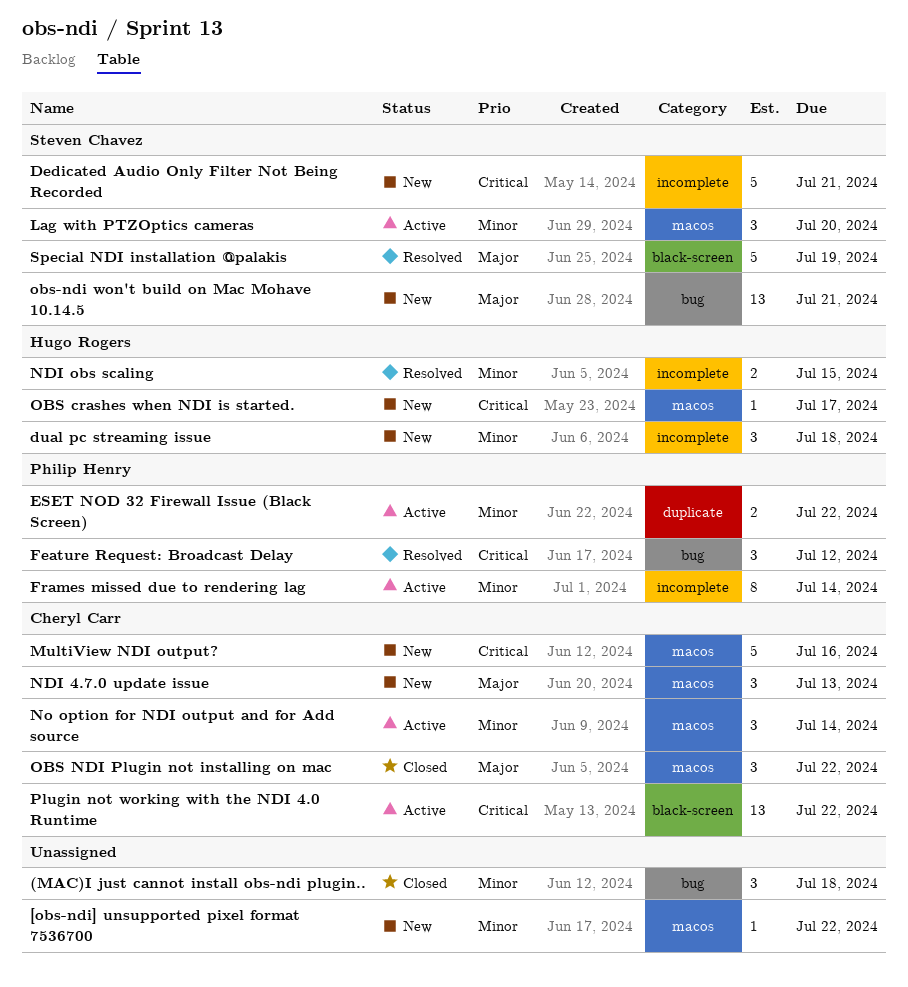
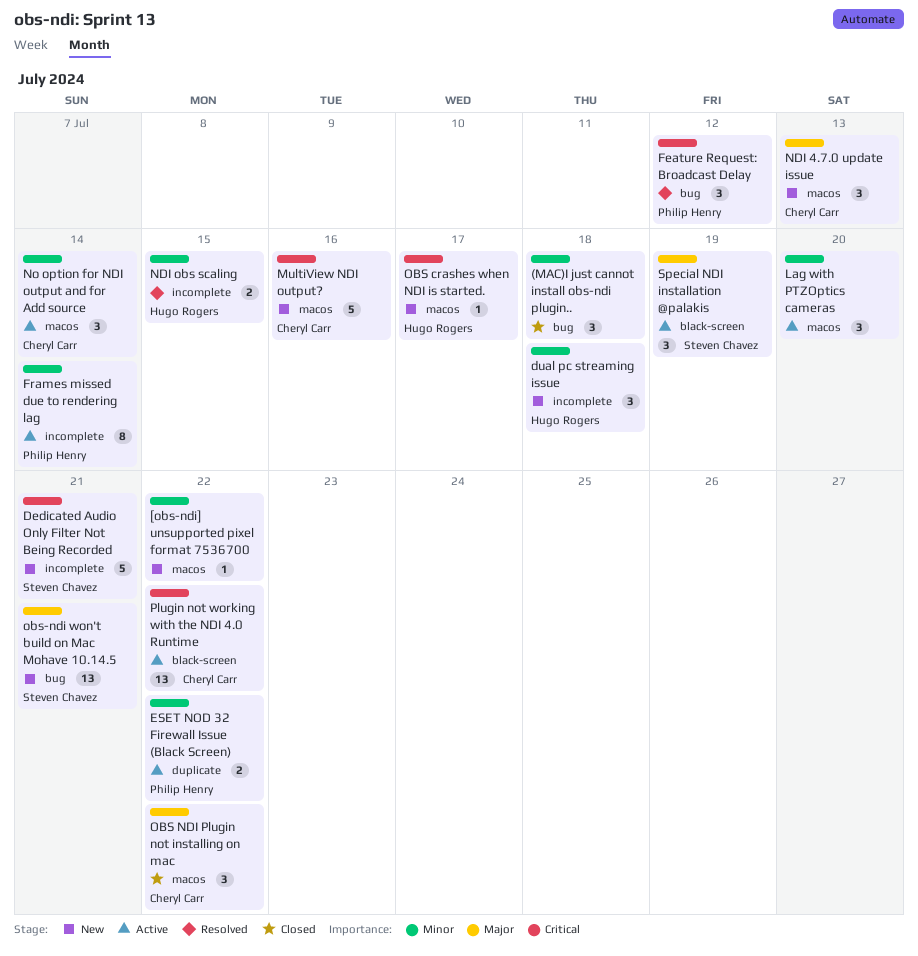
Lag with PTZOptics cameras, owner: Steven Chavez -> none
Special NDI installation @palakis, status: Resolved -> Active
Special NDI installation @palakis, estimate: 5 -> 3

